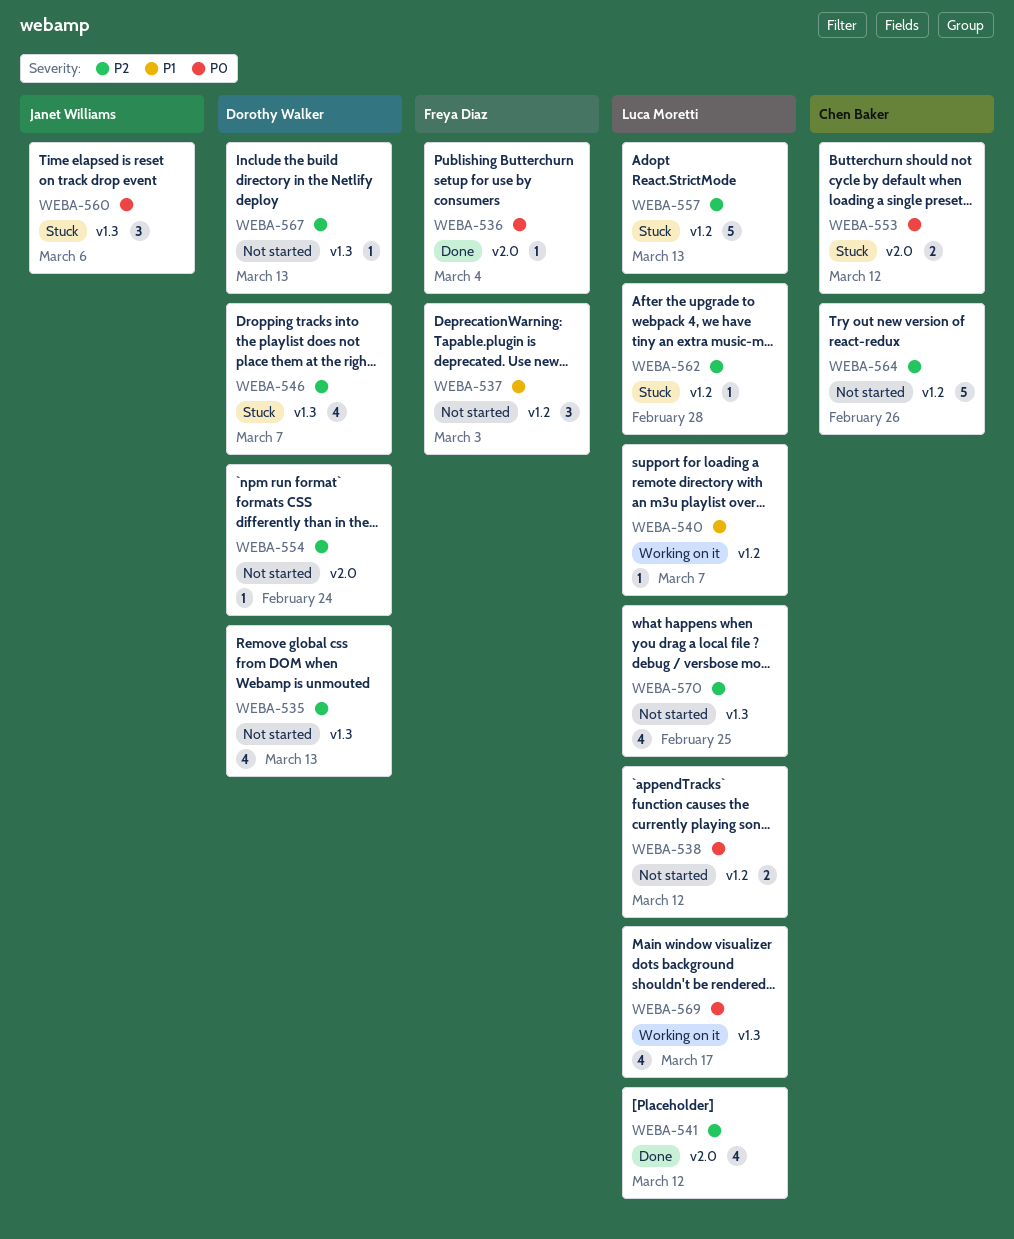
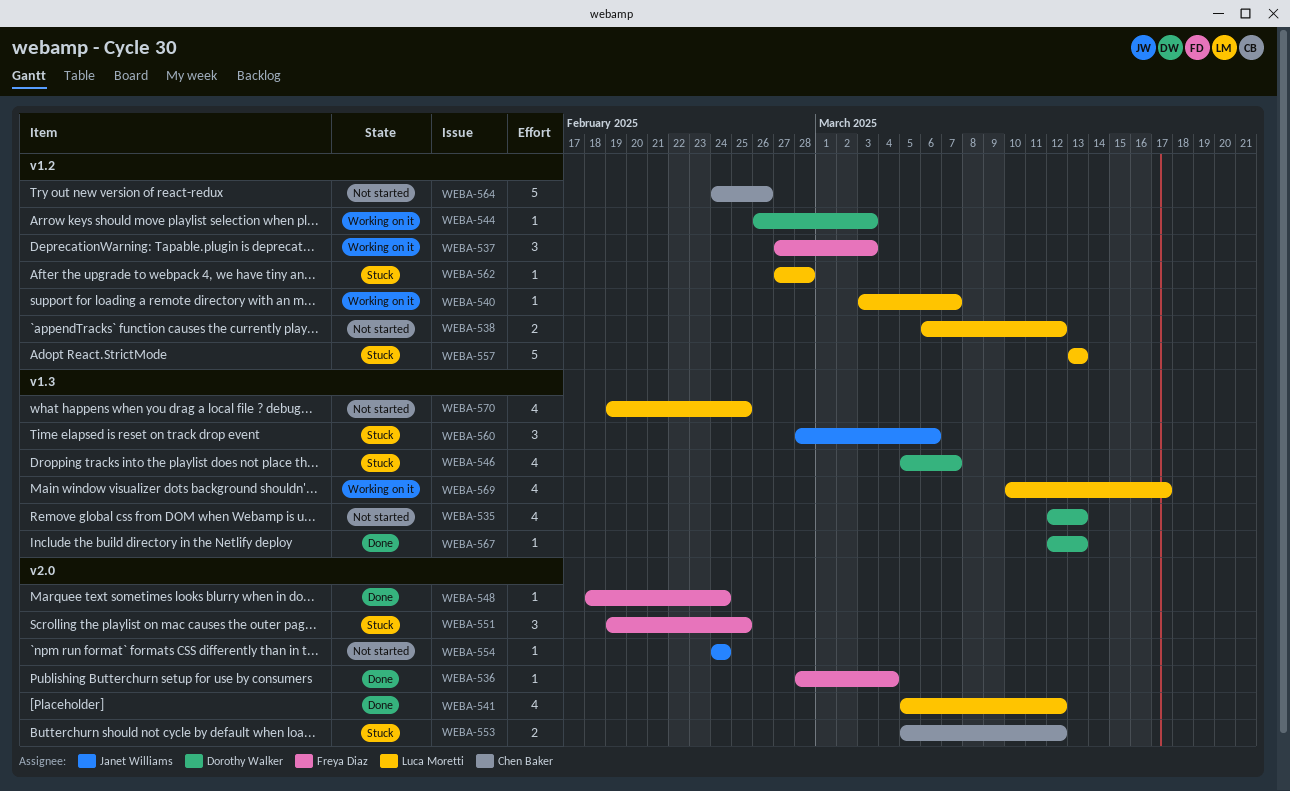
WEBA-537, status: Not started -> Working on it
WEBA-544: none -> present
WEBA-548: none -> present
WEBA-551: none -> present
WEBA-554, owner: Dorothy Walker -> Janet Williams
WEBA-567, status: Not started -> Done

